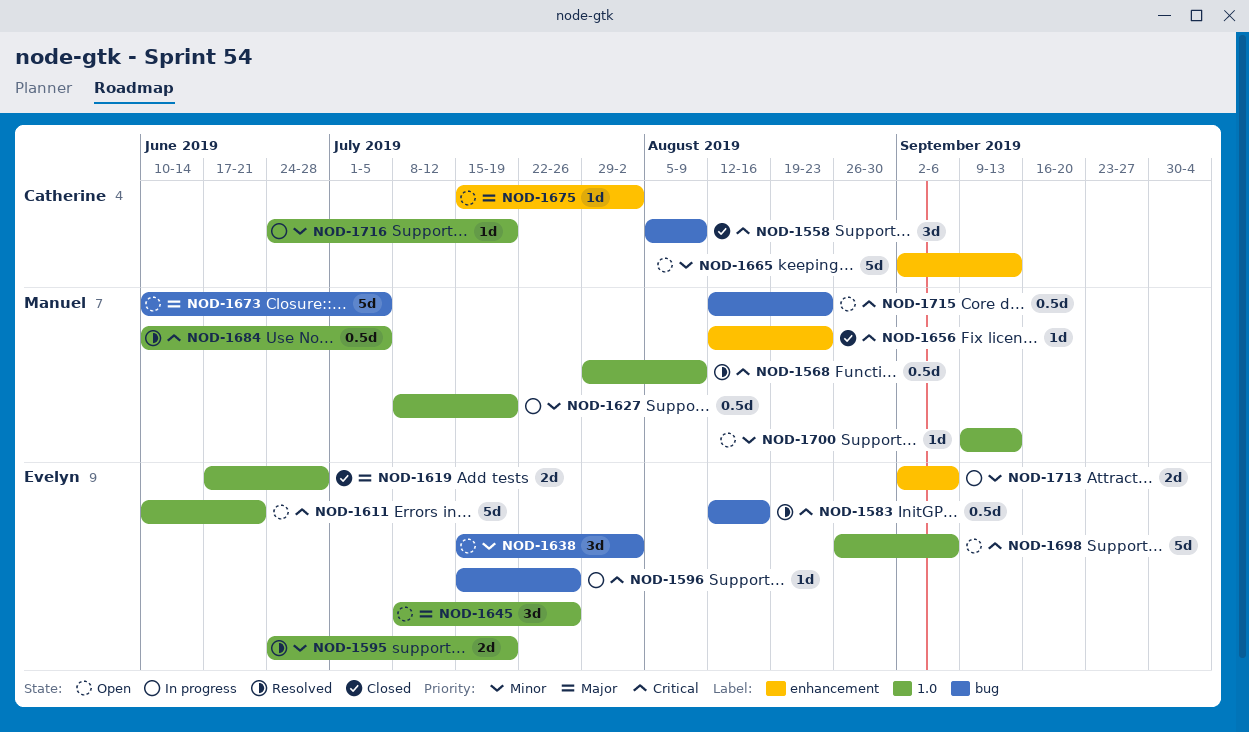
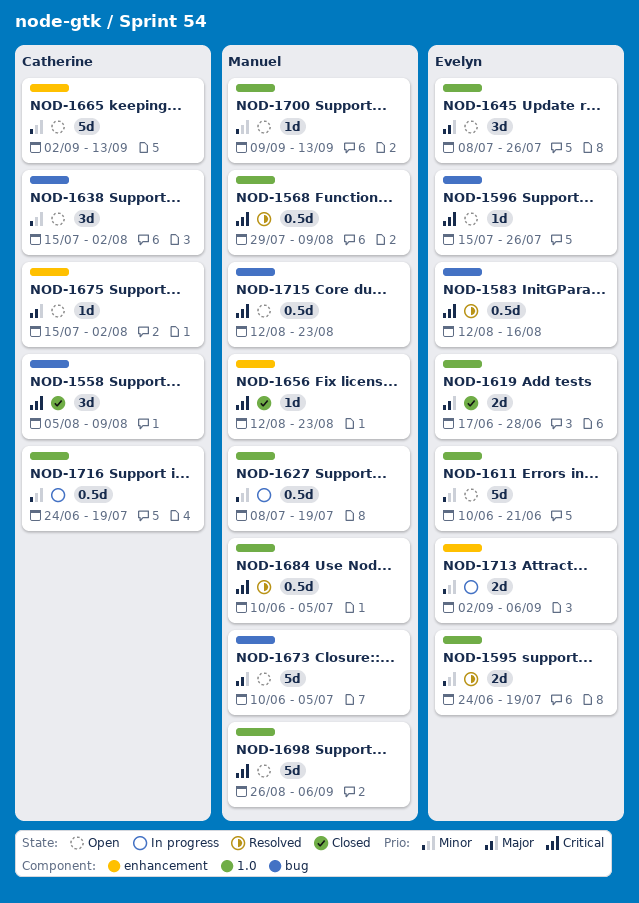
NOD-1596, status: In progress -> Open
NOD-1611, priority: Critical -> Minor
NOD-1638, owner: Evelyn -> Catherine
NOD-1698, owner: Evelyn -> Manuel
NOD-1716, estimate: 1d -> 0.5d

